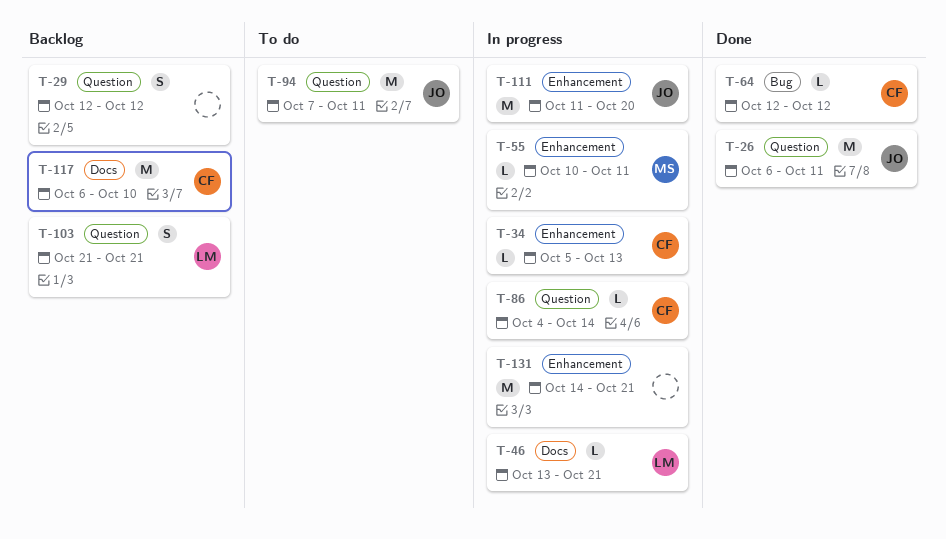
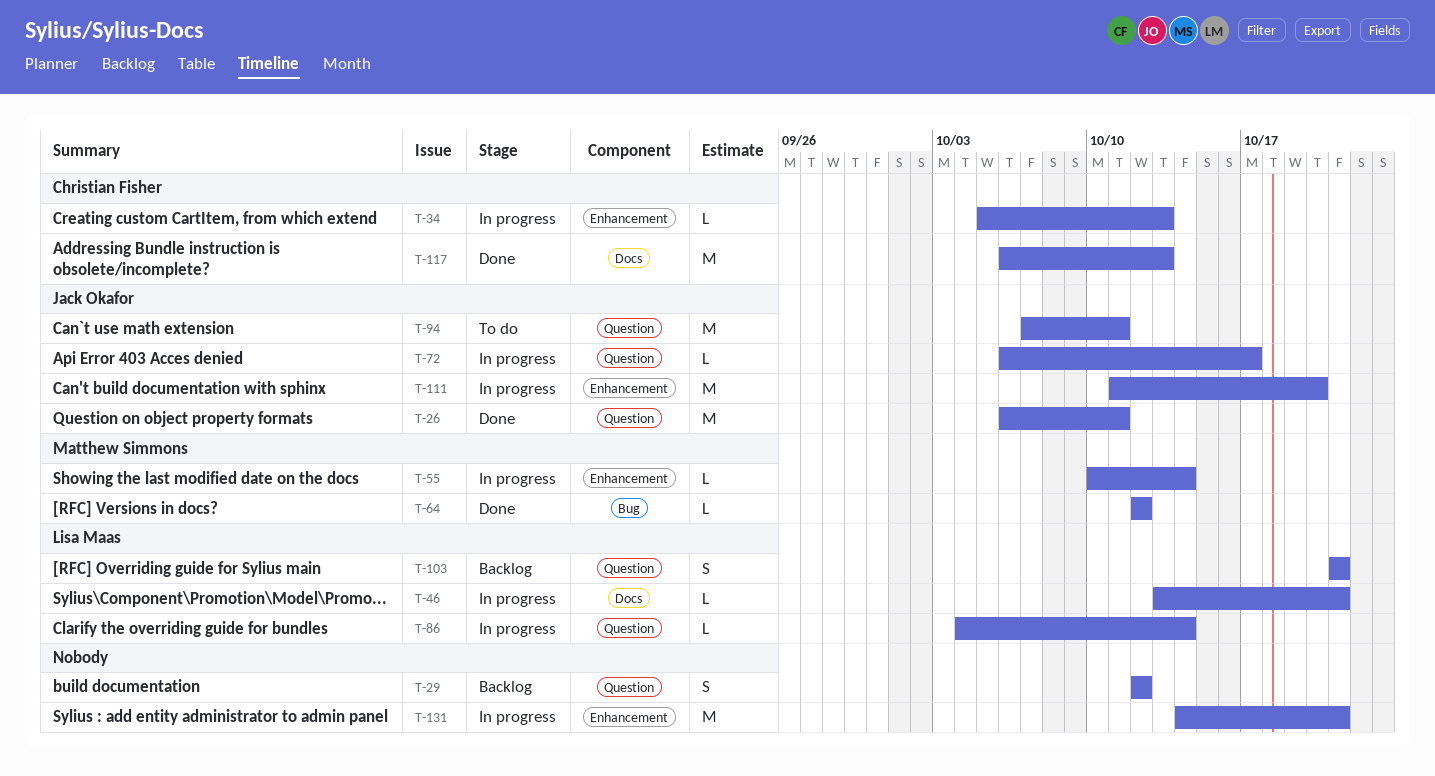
T-55, due: Oct 11 -> Oct 14
T-64, owner: Christian Fisher -> Matthew Simmons
T-72: none -> present
T-86, owner: Christian Fisher -> Lisa Maas
T-117, status: Backlog -> Done
T-117, due: Oct 10 -> Oct 13

